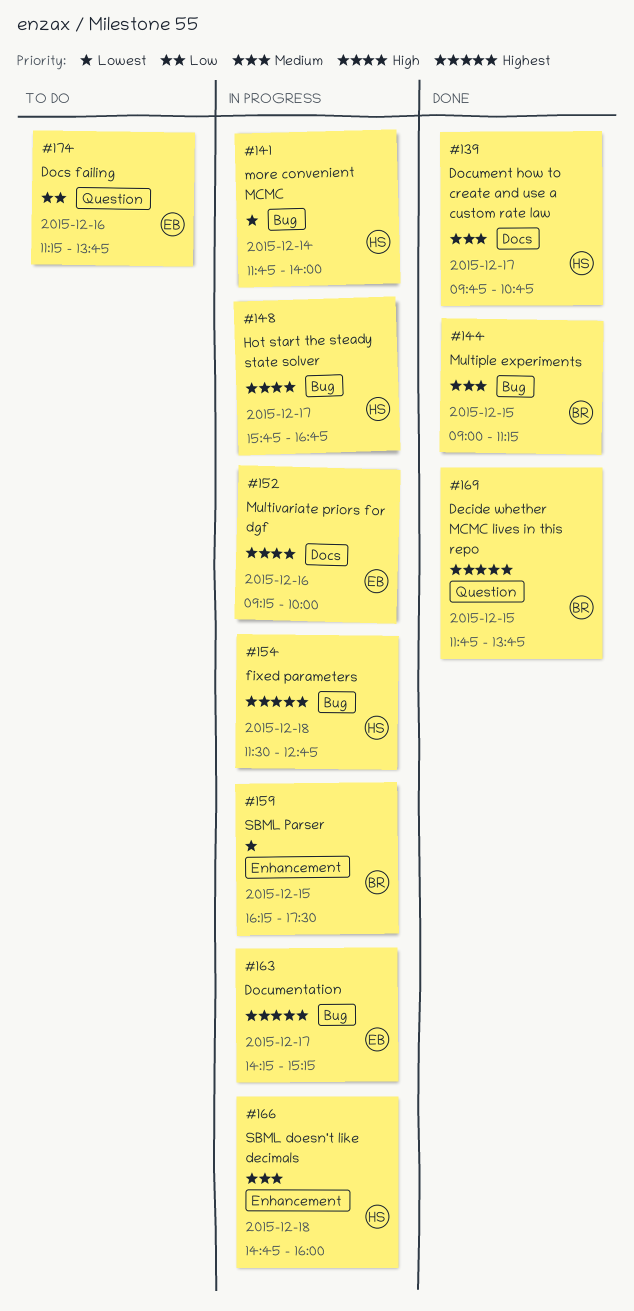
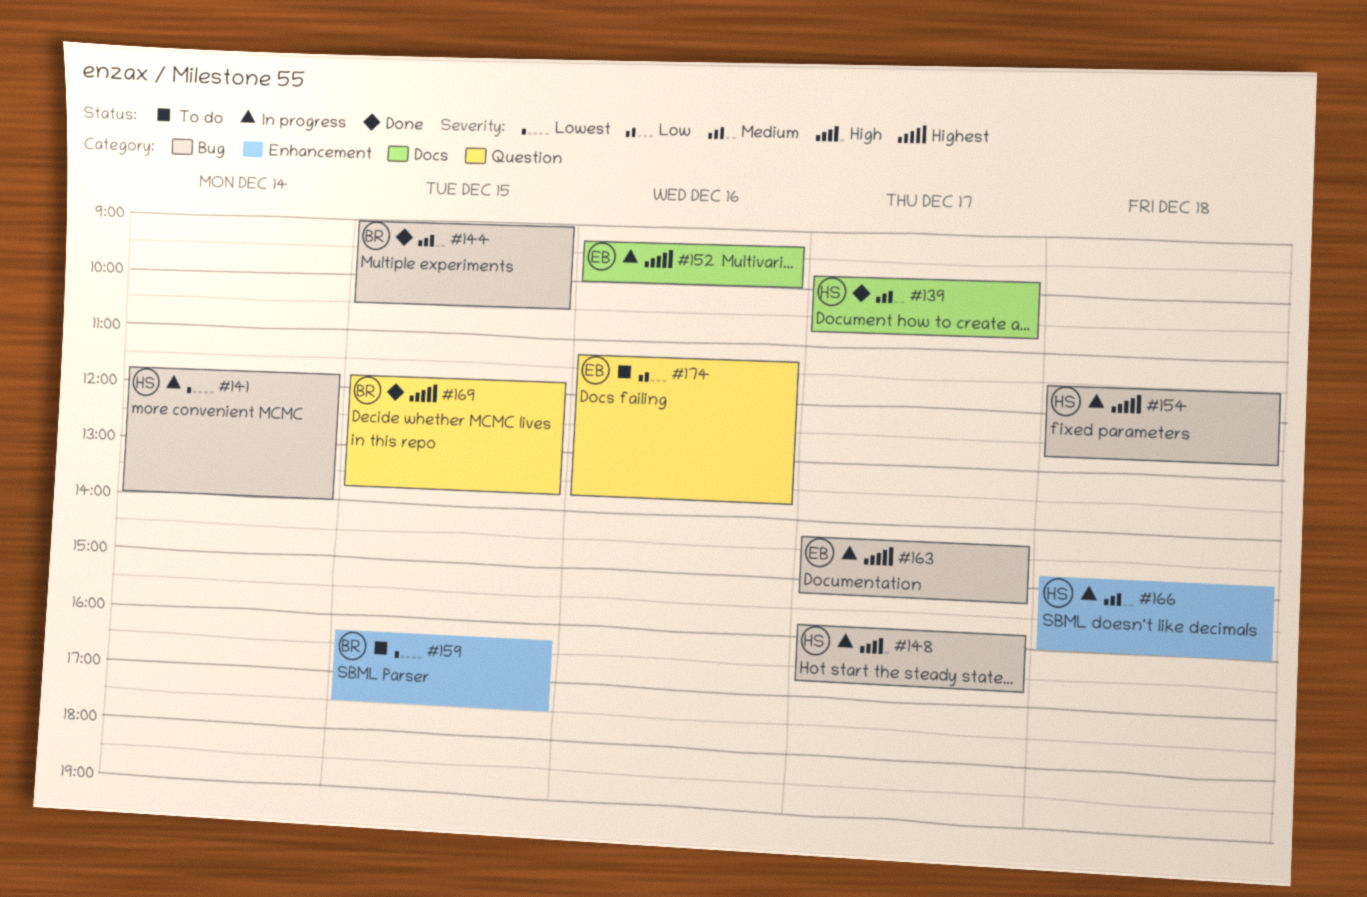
#144, ends: 11:15 -> 10:30
#152, priority: High -> Highest
#159, status: In progress -> To do

